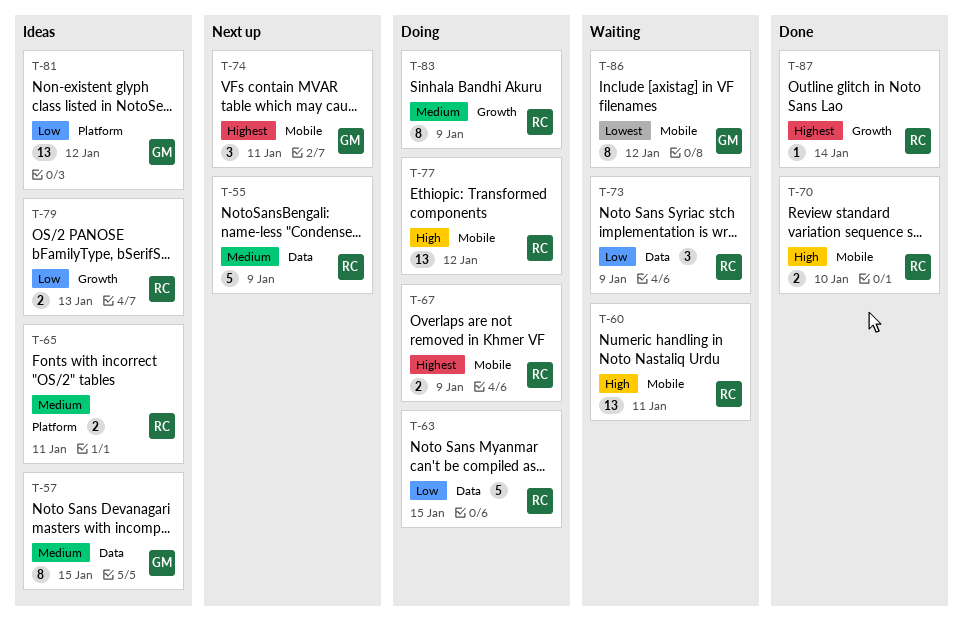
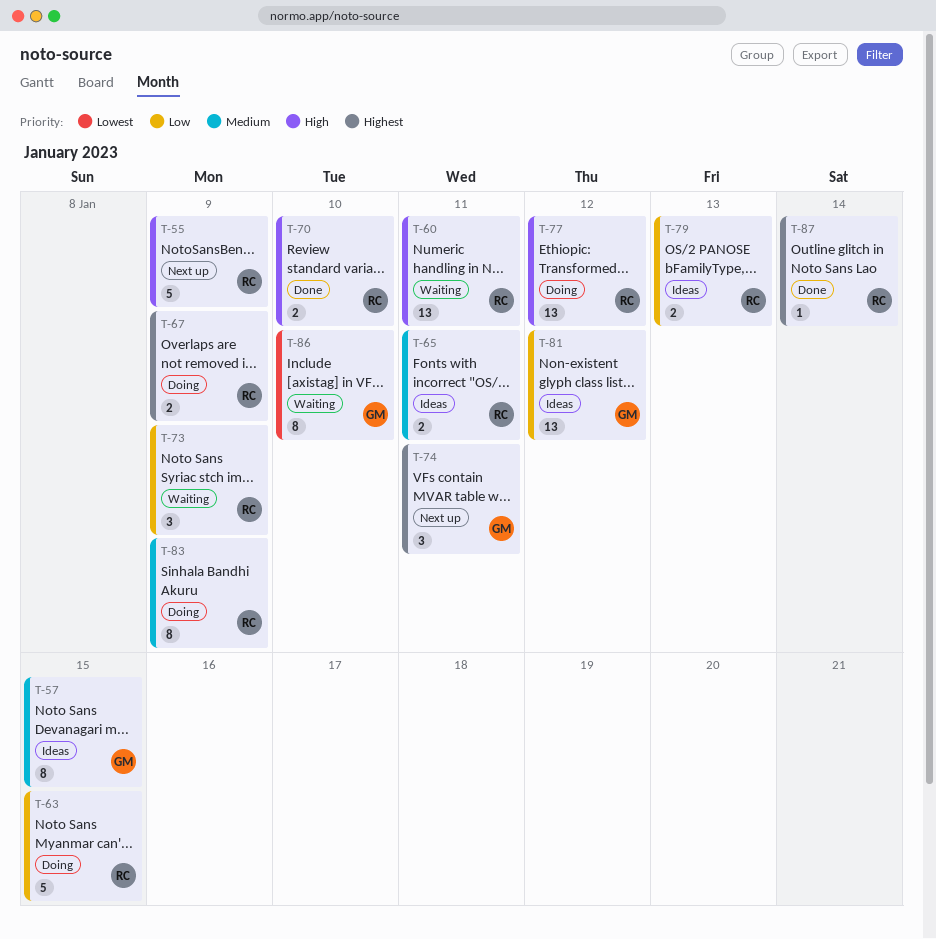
T-55, priority: Medium -> High
T-86, due: Jan 12 -> Jan 10

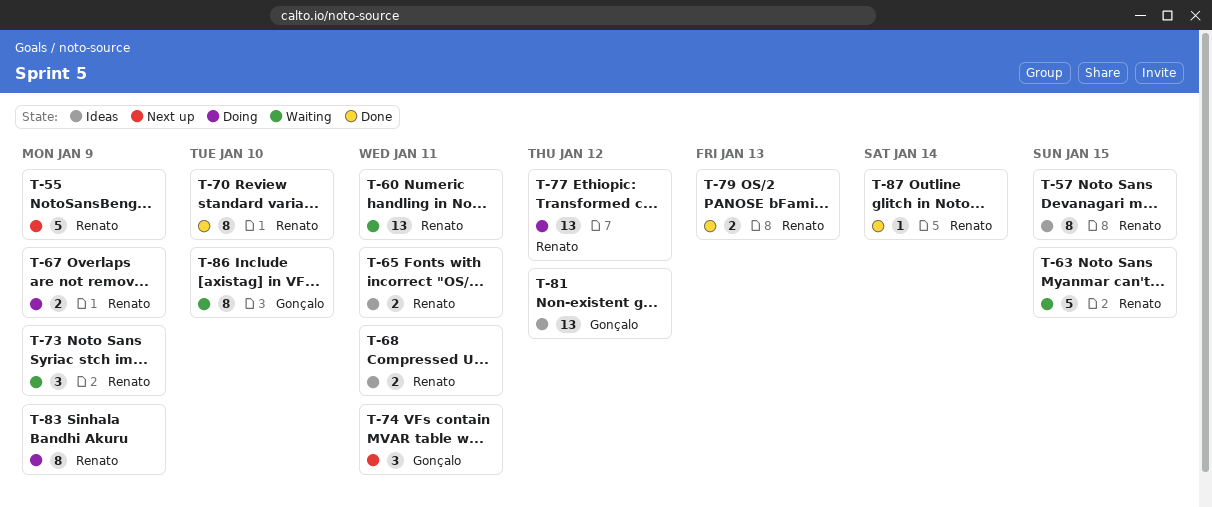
T-57, owner: Gonçalo -> Renato
T-63, status: Doing -> Waiting
T-68: none -> present
T-70, estimate: 2 -> 8
T-79, status: Ideas -> Done

